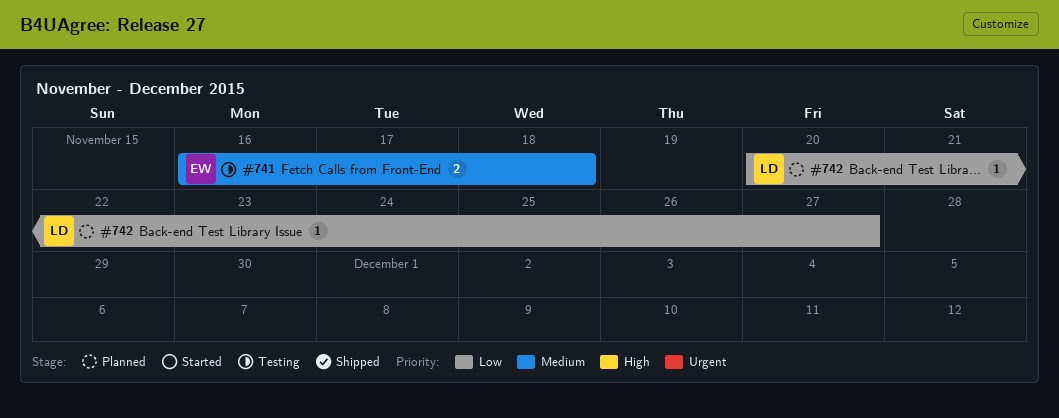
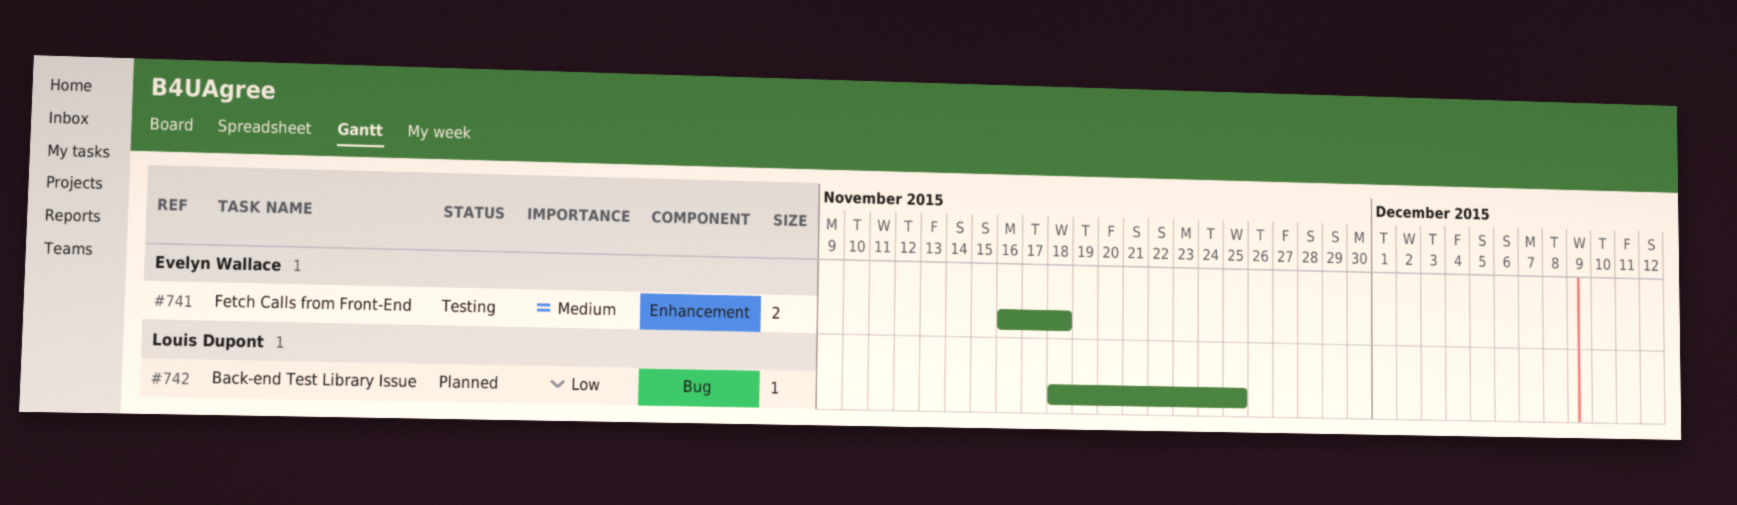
#742, start: Nov 20 -> Nov 18
#742, due: Nov 27 -> Nov 25

